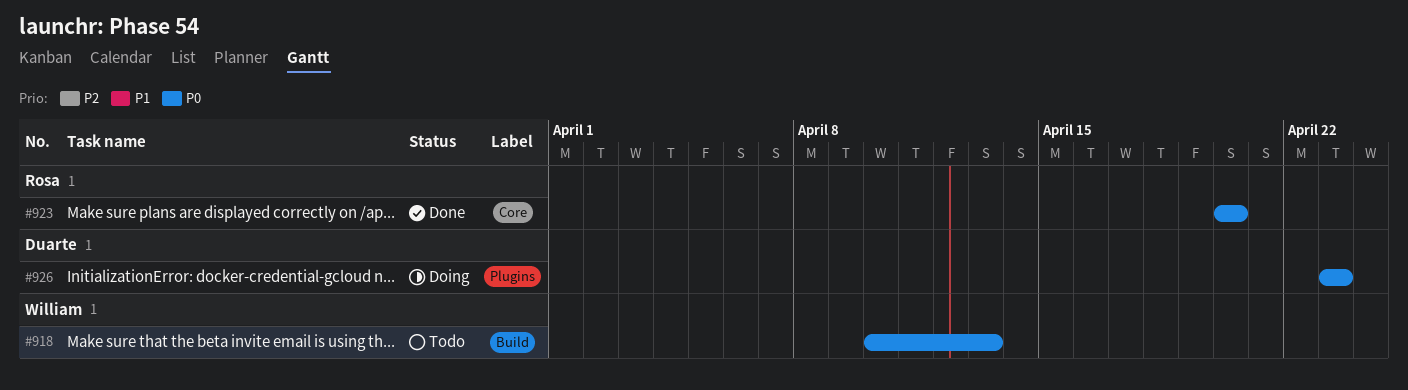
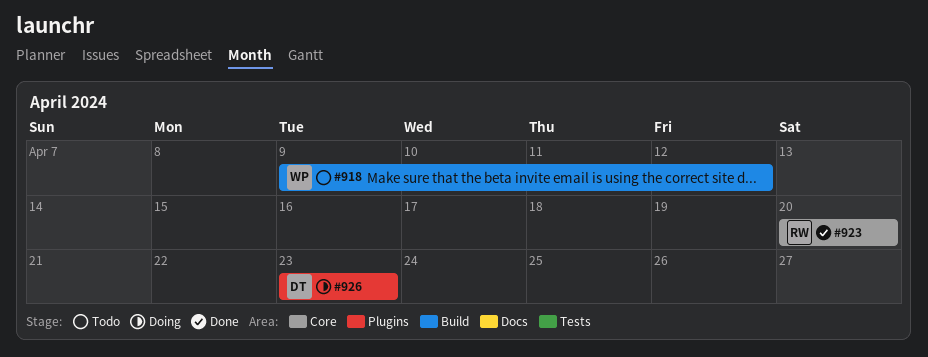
#918, start: Apr 10 -> Apr 9
#918, due: Apr 13 -> Apr 12

